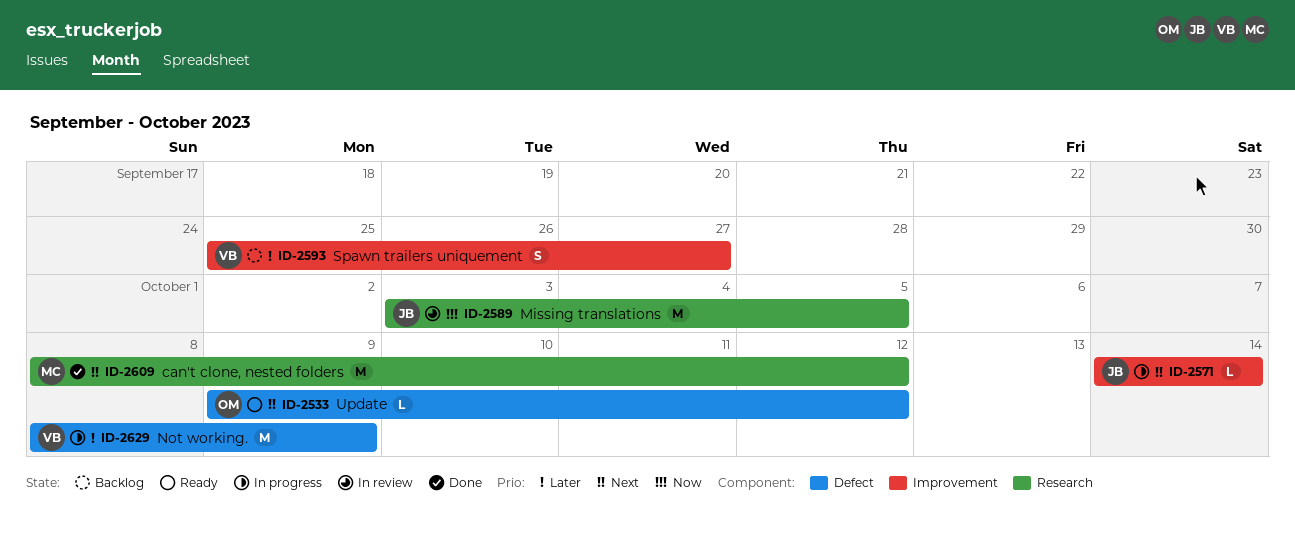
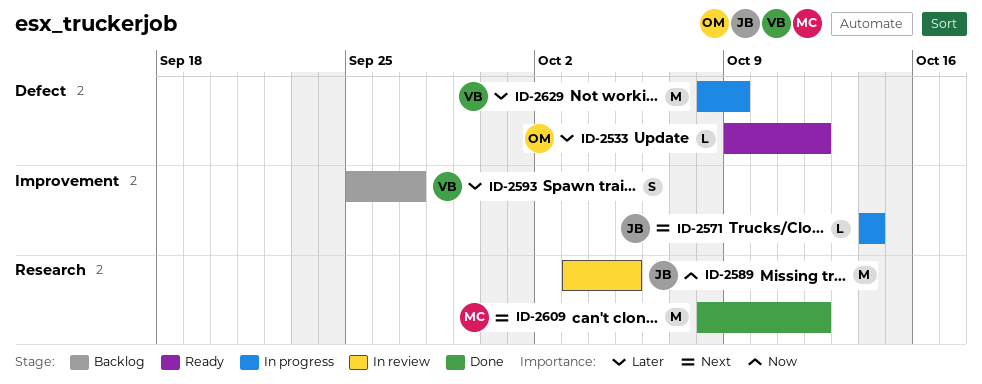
ID-2533, priority: Next -> Later

